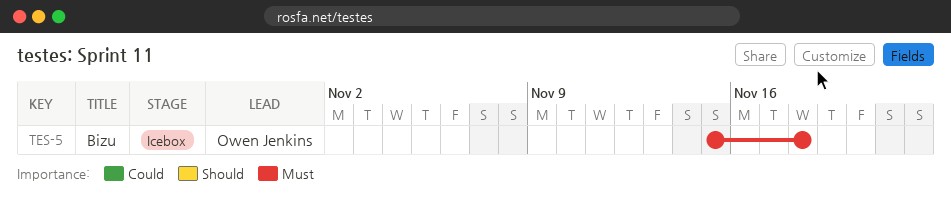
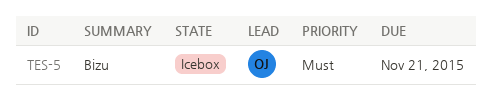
TES-5, due: Nov 18 -> Nov 21

